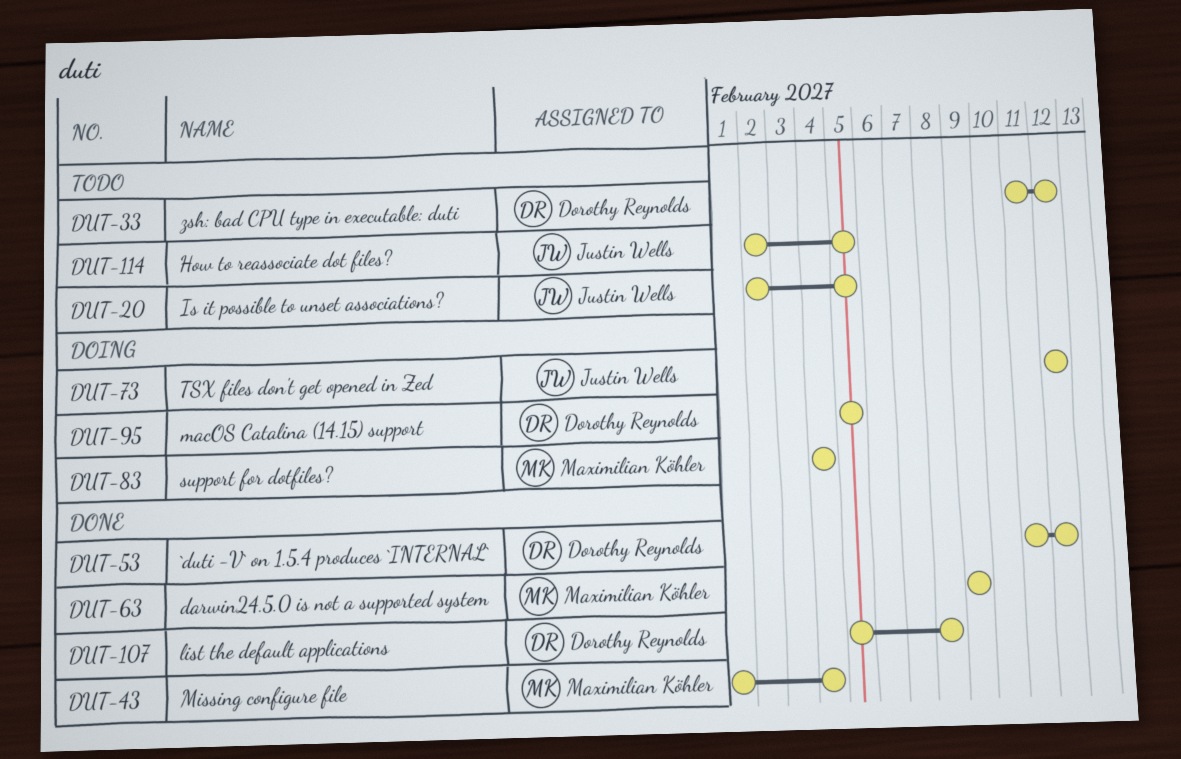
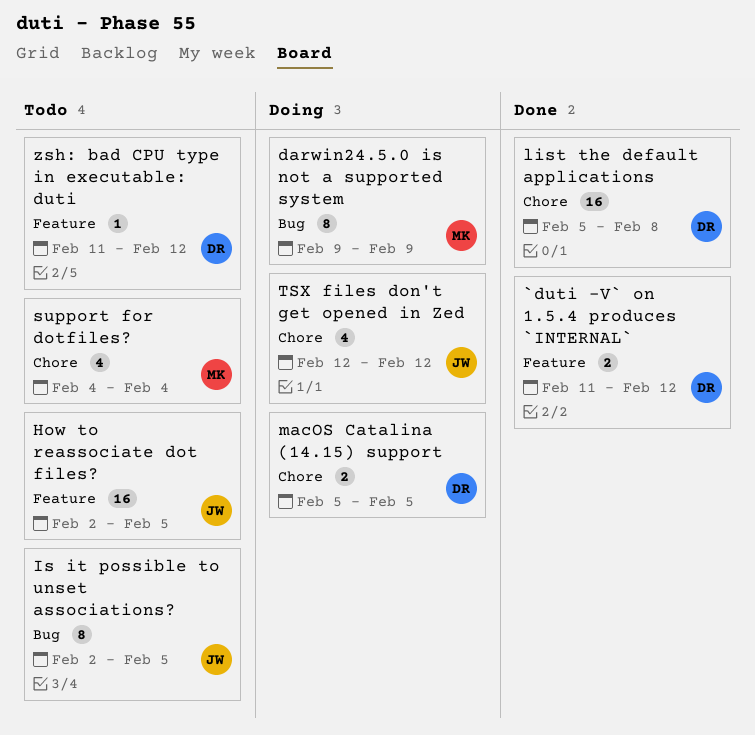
darwin24.5.0 is not a supported system, status: Done -> Doing
Missing configure file: present -> none
support for dotfiles?, status: Doing -> Todo

